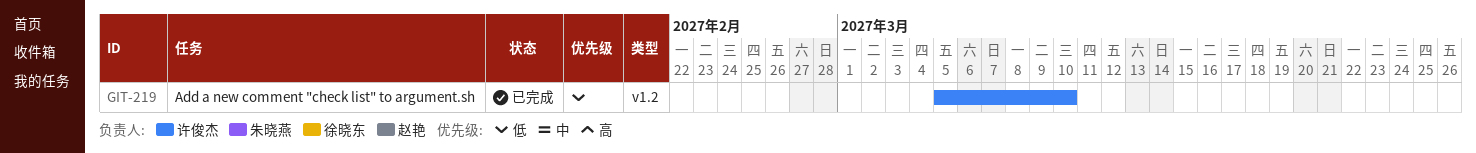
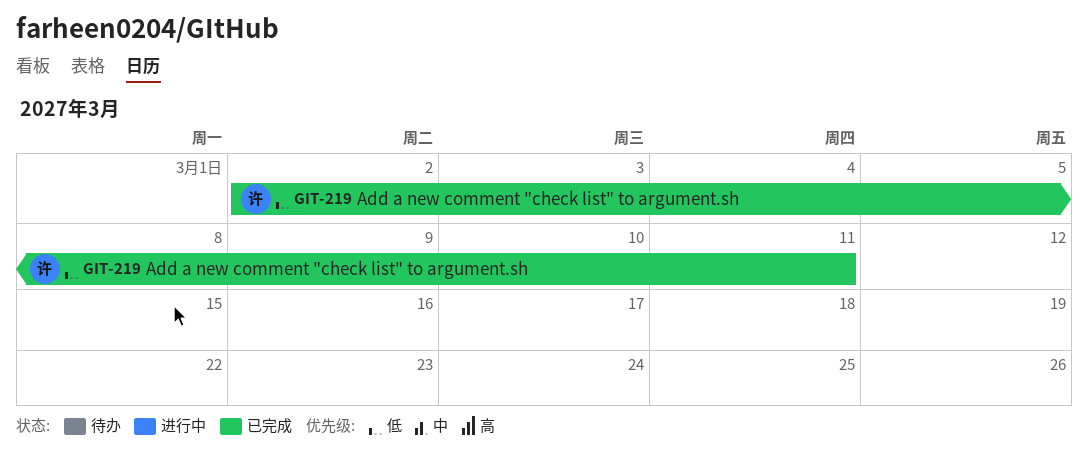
GIT-219, start: Mar 5 -> Mar 2
GIT-219, due: Mar 10 -> Mar 11

